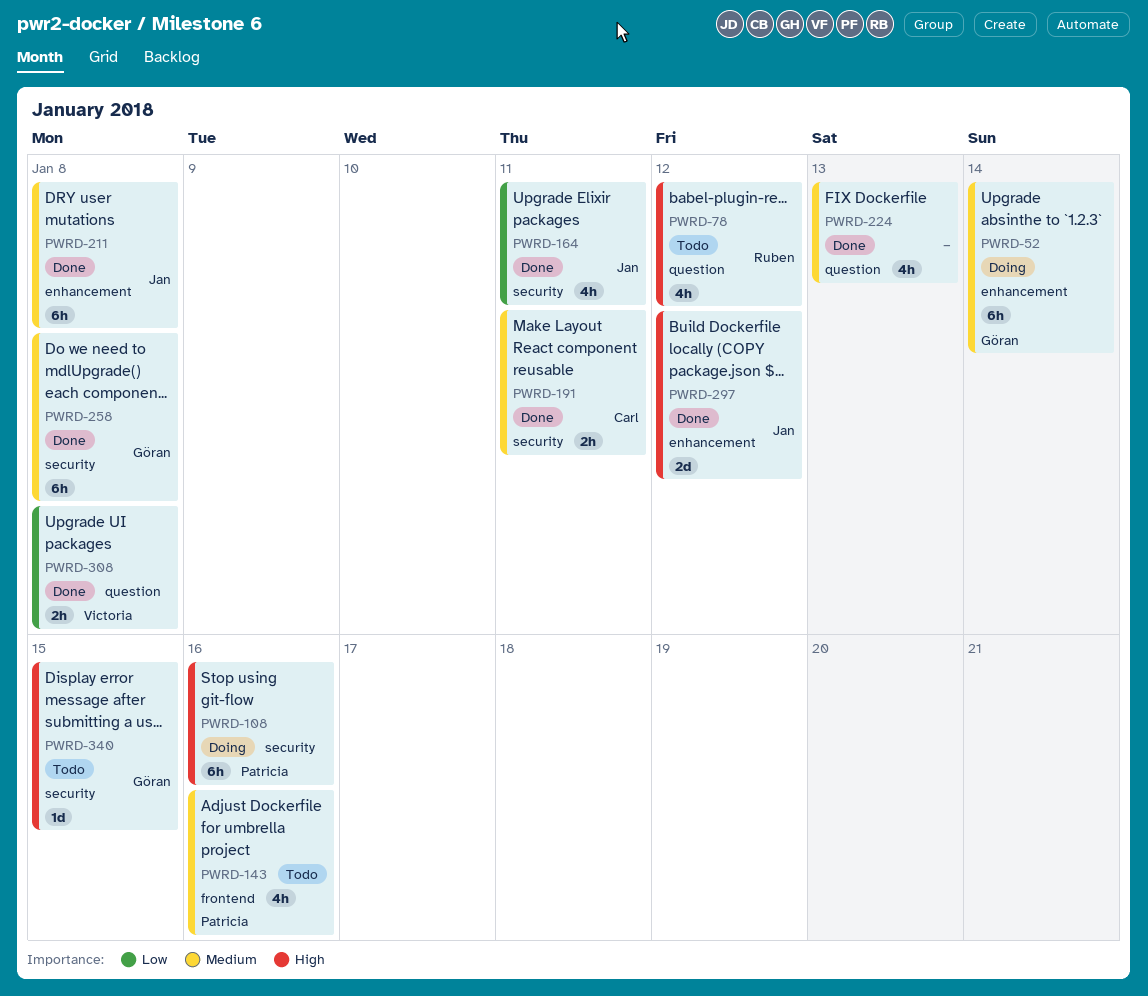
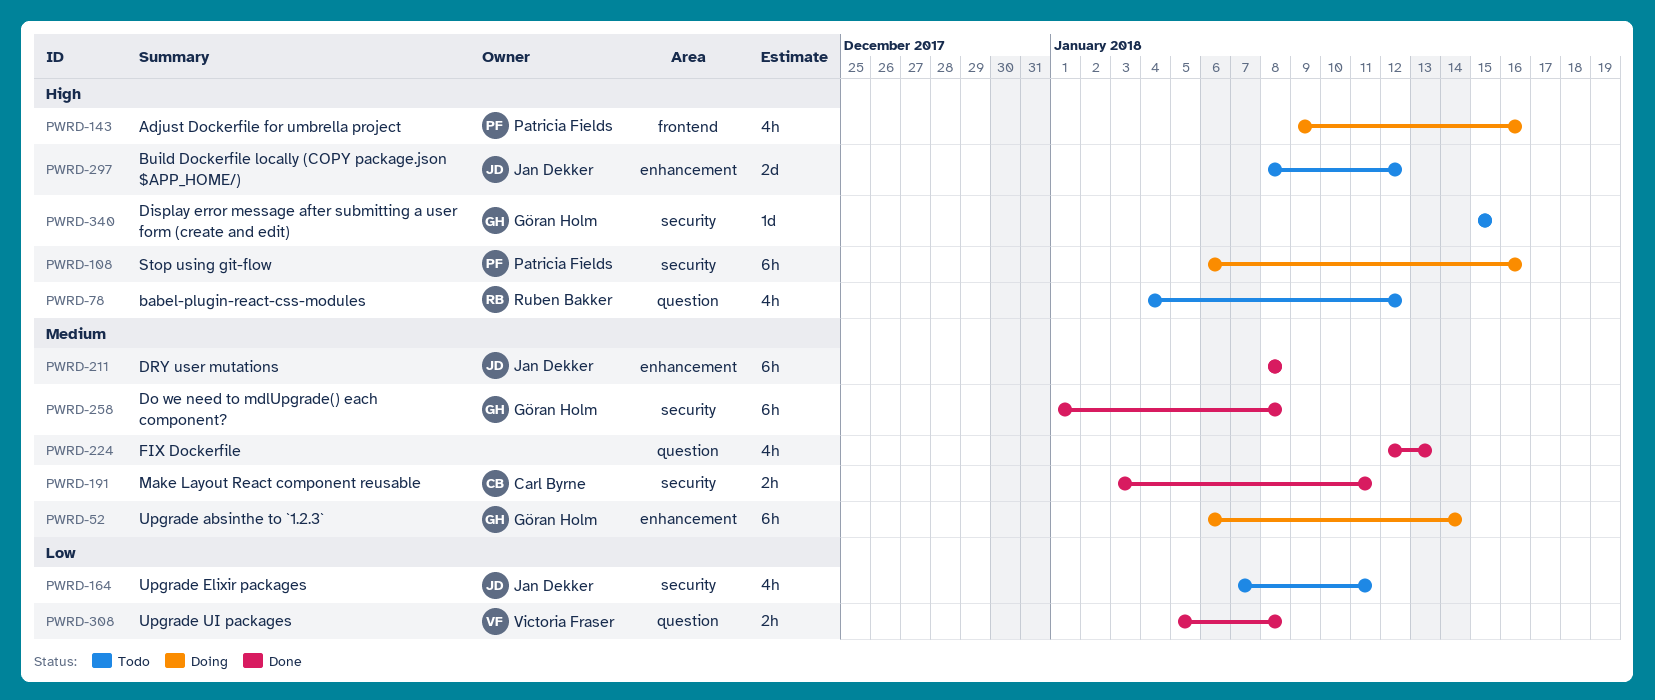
PWRD-143, status: Todo -> Doing
PWRD-143, priority: Medium -> High
PWRD-164, status: Done -> Todo
PWRD-297, status: Done -> Todo

